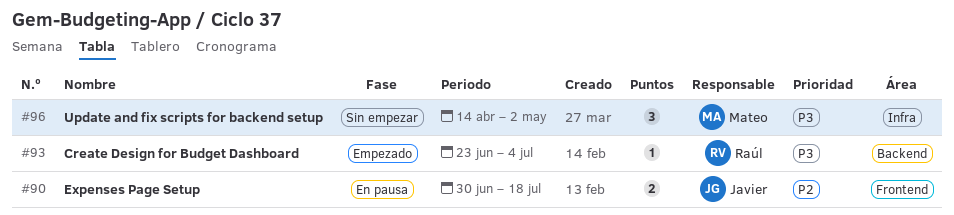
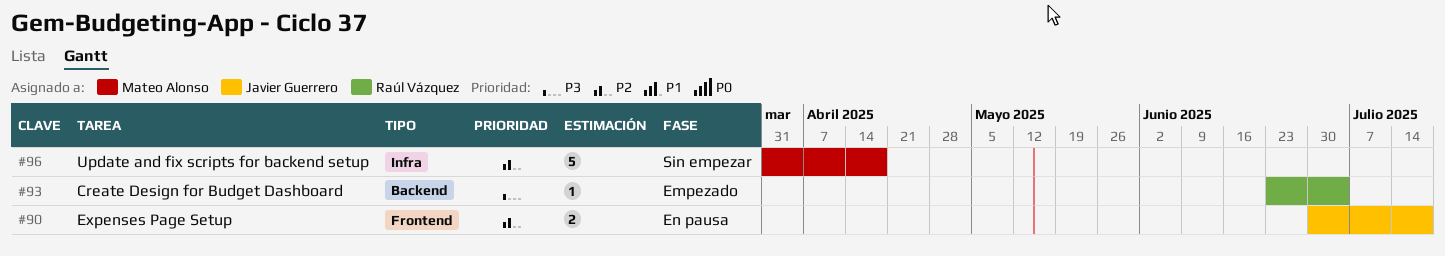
#96, priority: P3 -> P2
#96, estimate: 3 -> 5
#96, start: Apr 14 -> Mar 31
#96, due: May 2 -> Apr 18

